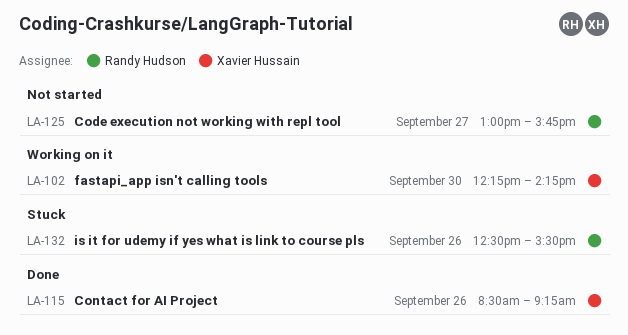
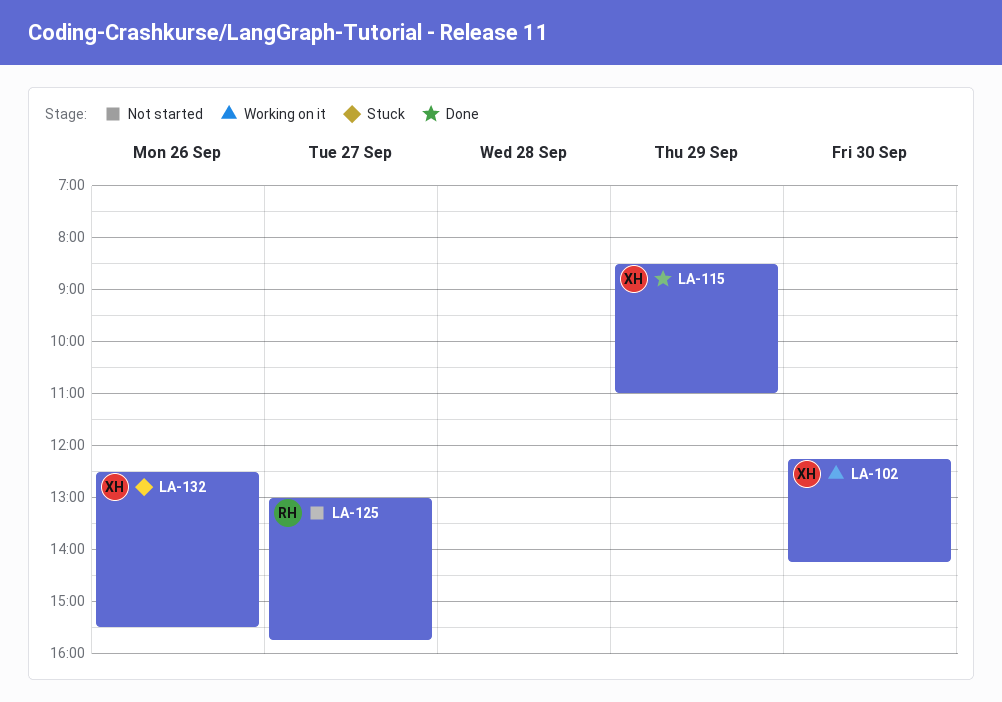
LA-115, day: Sep 26 -> Sep 29
LA-115, ends: 09:15 -> 11:00
LA-132, owner: Randy Hudson -> Xavier Hussain

